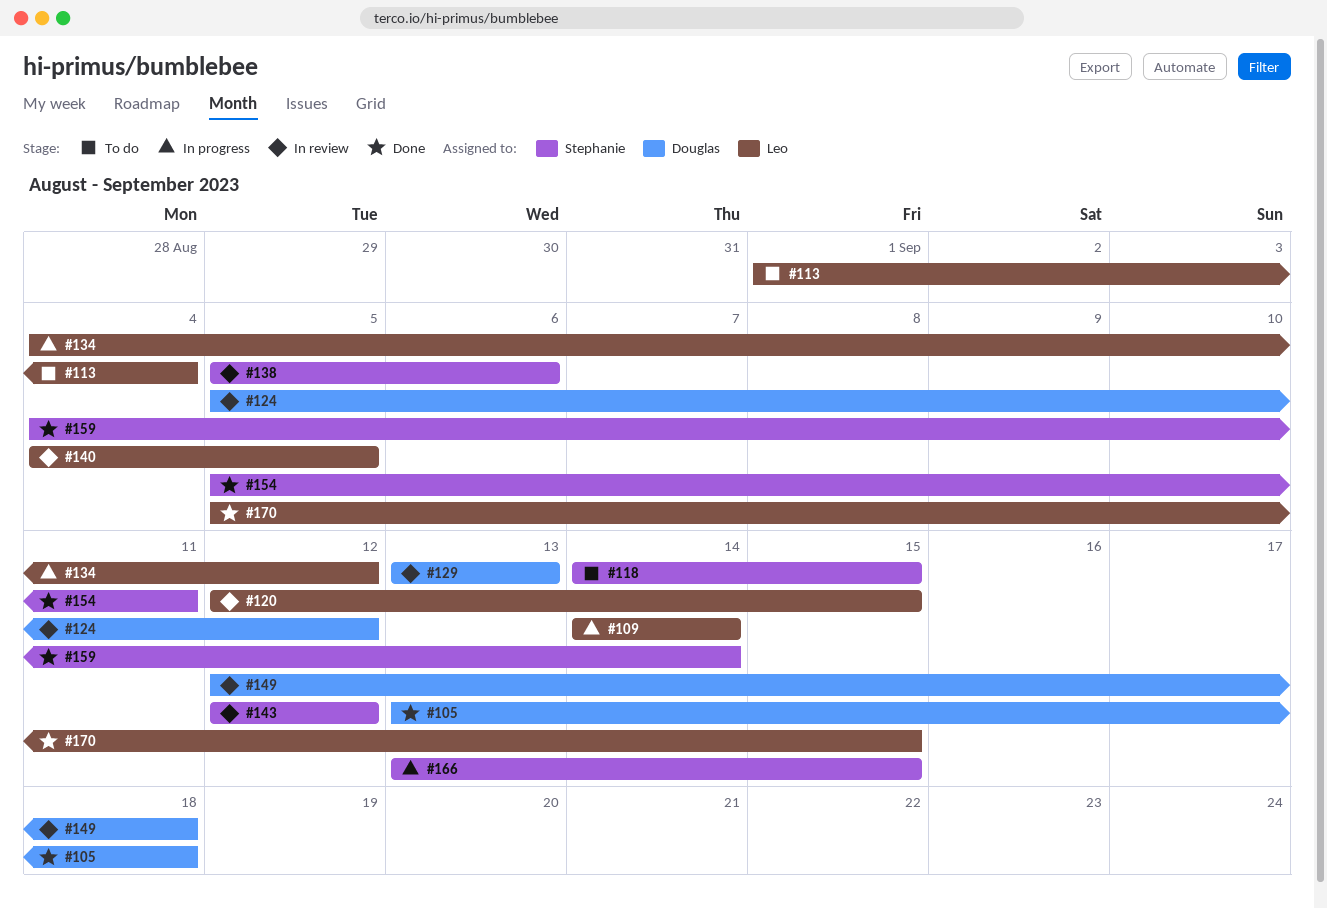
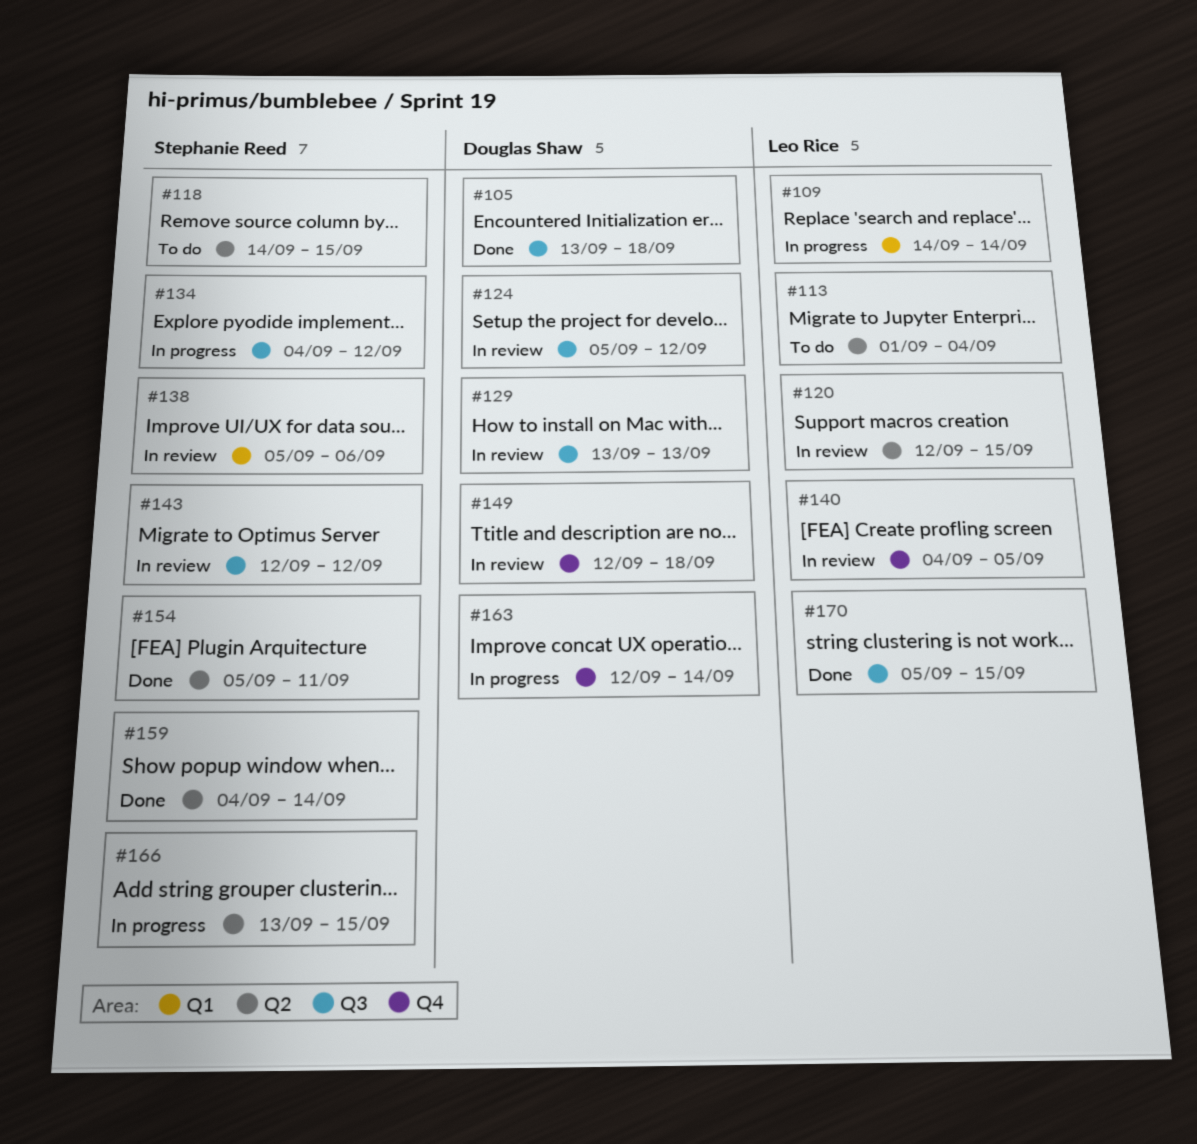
#134, owner: Leo Rice -> Stephanie Reed
#163: none -> present

